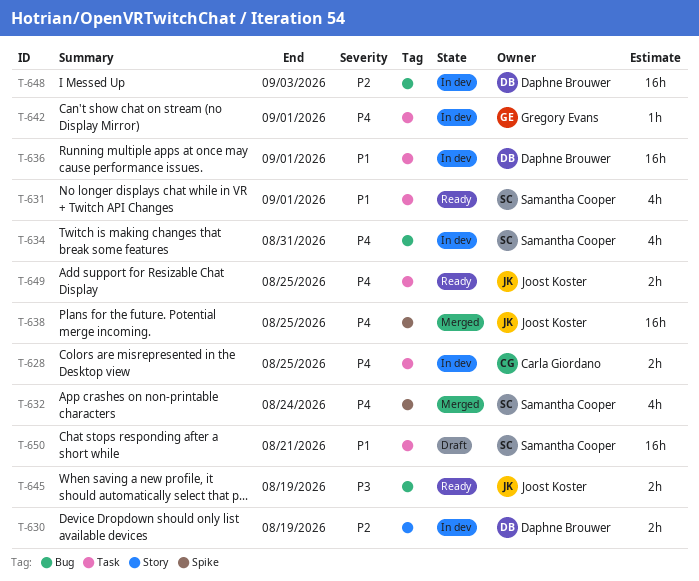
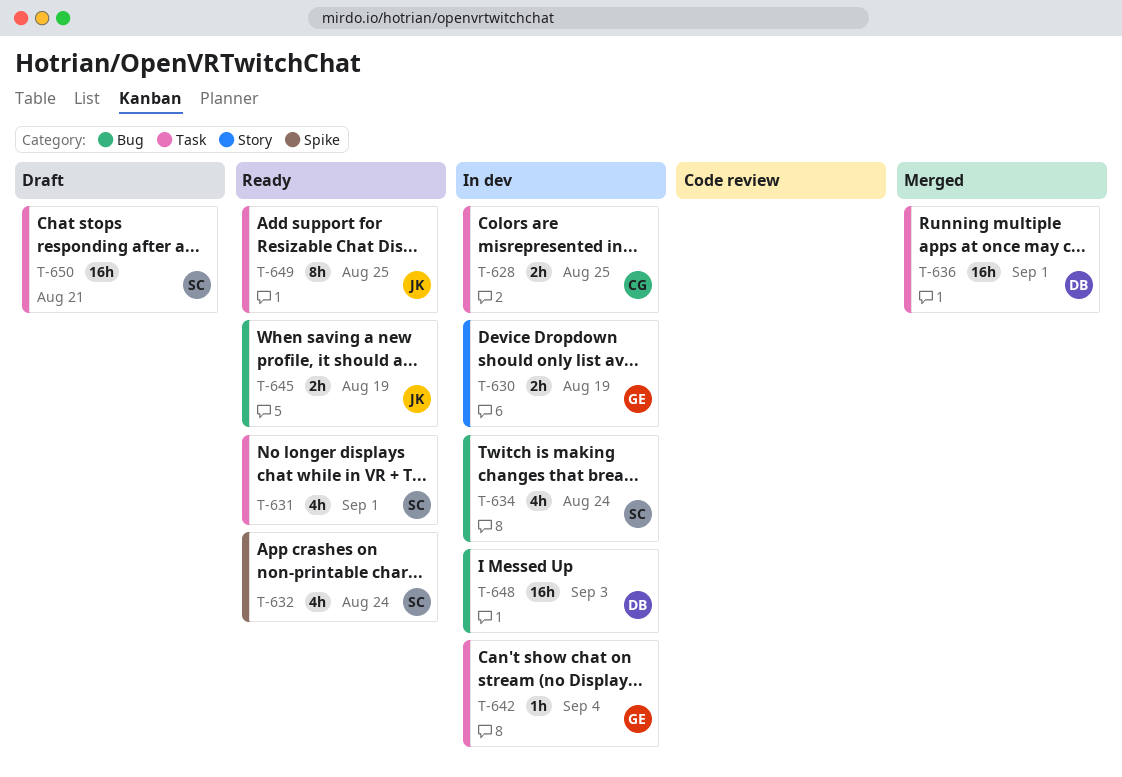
T-630, owner: Daphne Brouwer -> Gregory Evans
T-632, status: Merged -> Ready
T-634, due: Aug 31 -> Aug 24
T-636, status: In dev -> Merged
T-638: present -> none
T-642, due: Sep 1 -> Sep 4
T-649, estimate: 2h -> 8h

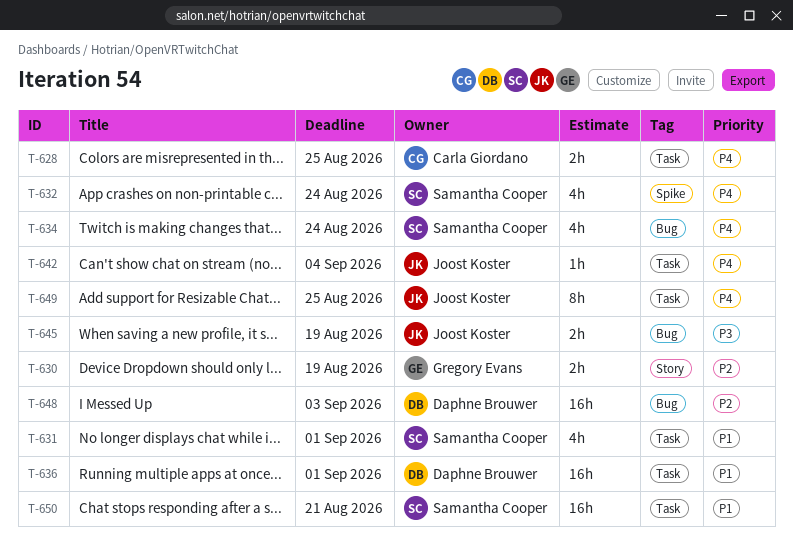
T-642, owner: Gregory Evans -> Joost Koster

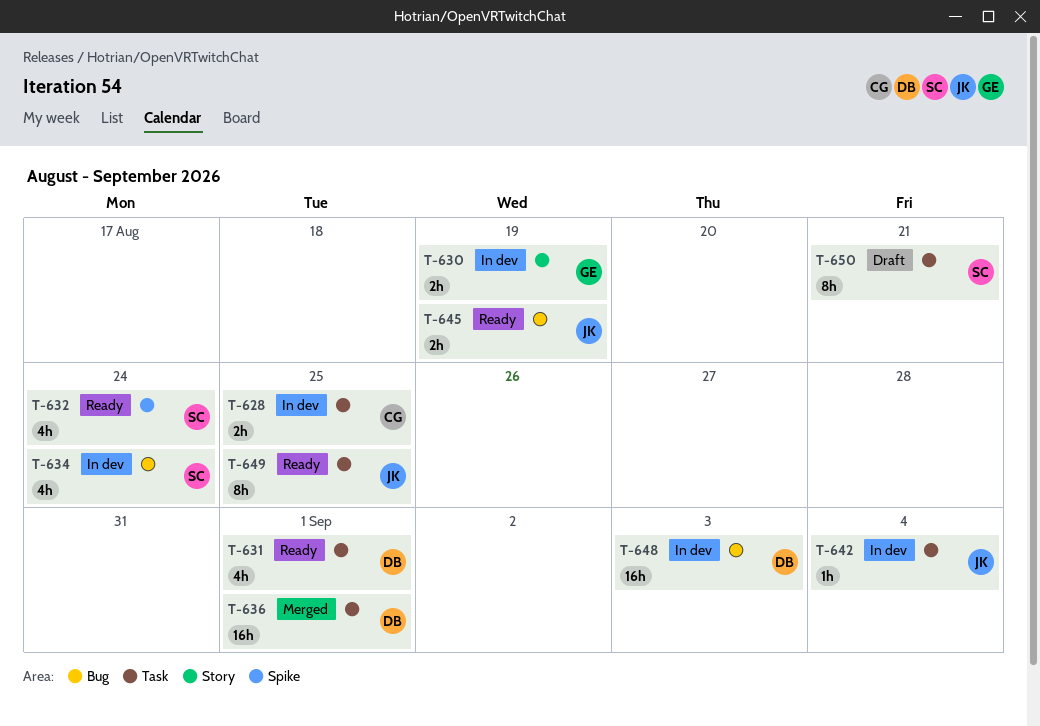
T-631, owner: Samantha Cooper -> Daphne Brouwer
T-650, estimate: 16h -> 8h

